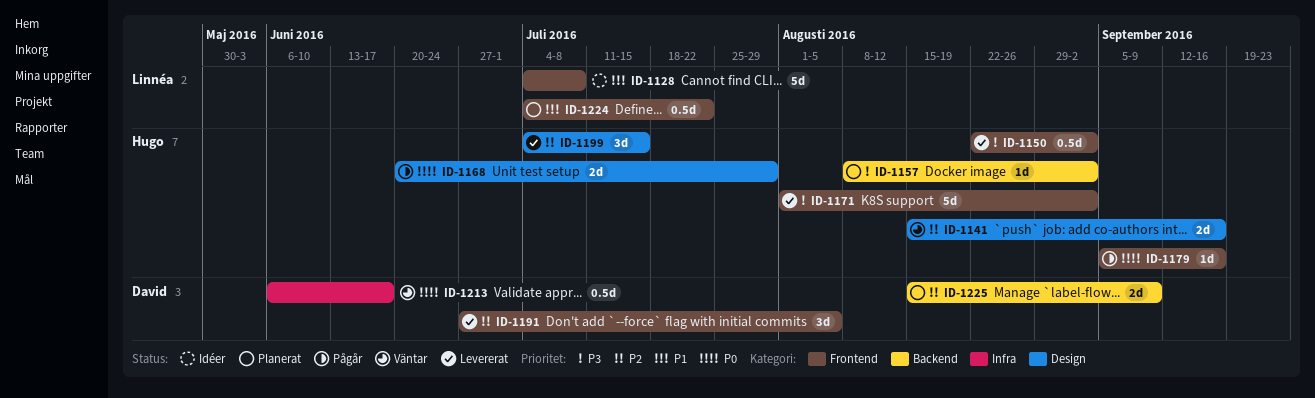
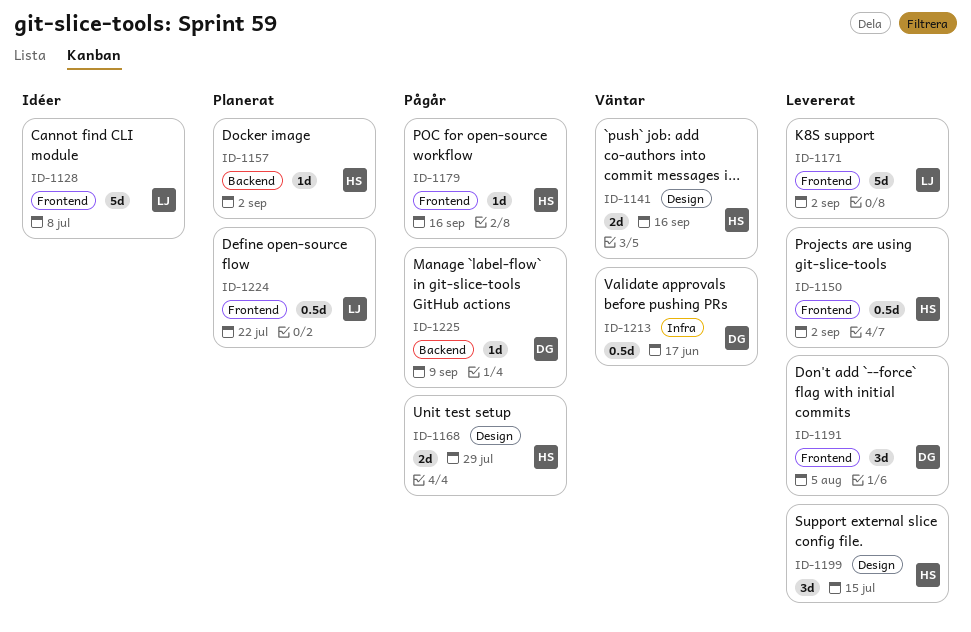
ID-1171, owner: Hugo -> Linnéa
ID-1225, status: Planerat -> Pågår
ID-1225, estimate: 2d -> 1d

